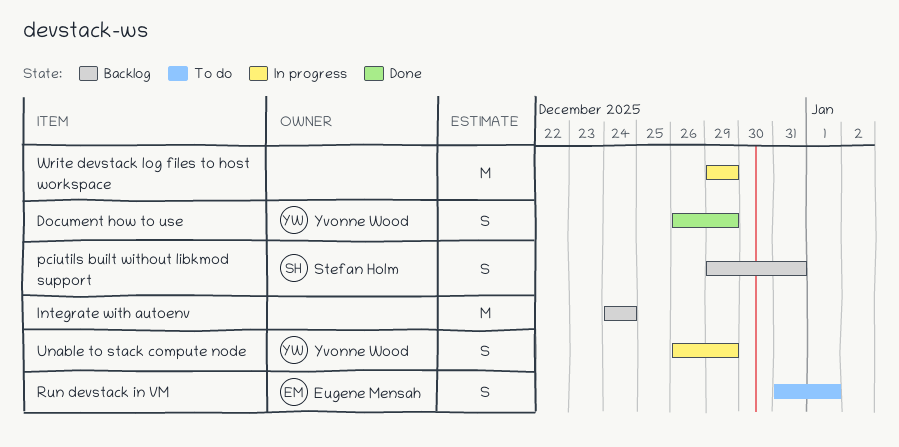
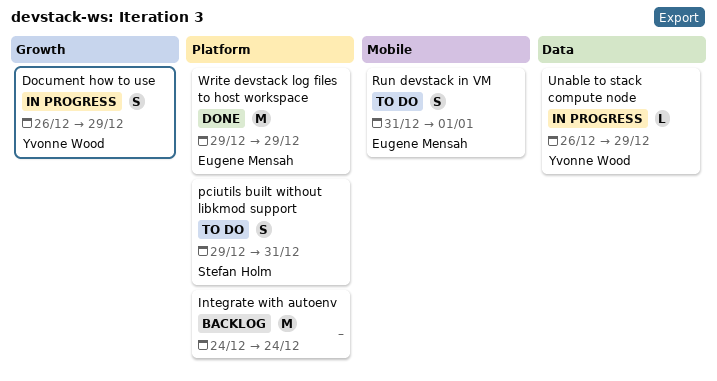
Document how to use, status: Done -> In progress
pciutils built without libkmod support, status: Backlog -> To do
Unable to stack compute node, estimate: S -> L
Write devstack log files to host workspace, status: In progress -> Done
Write devstack log files to host workspace, owner: none -> Eugene Mensah

